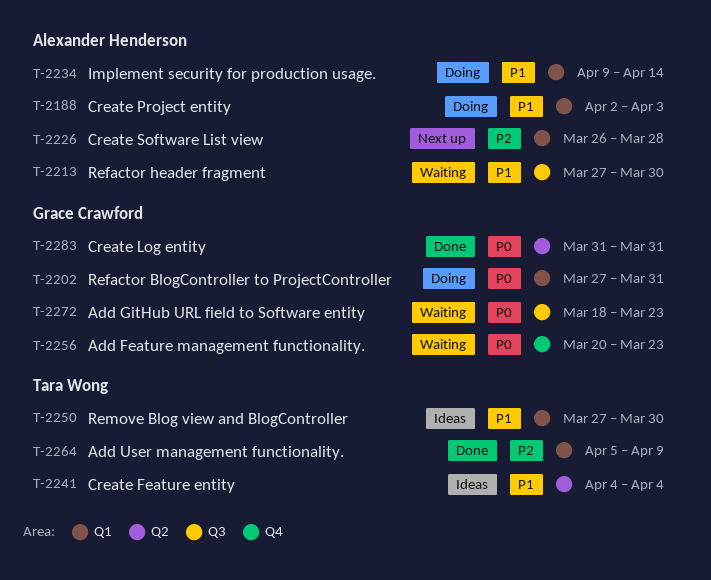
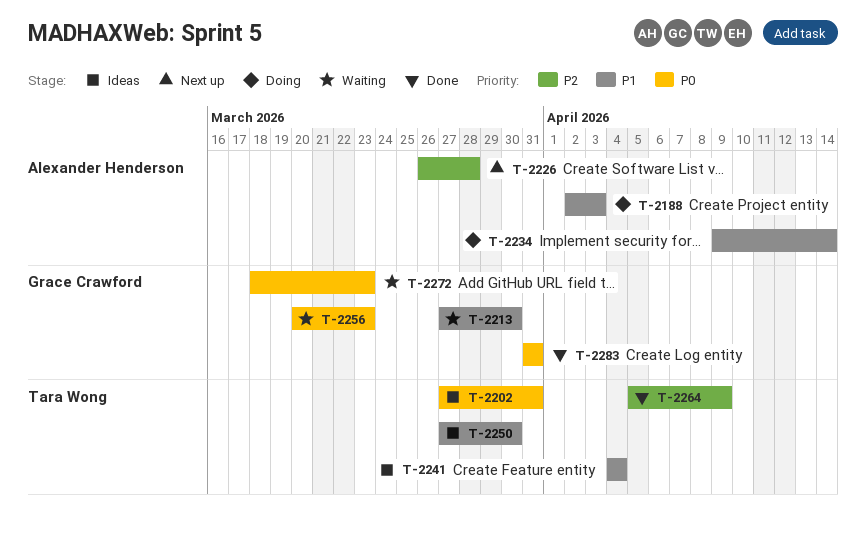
T-2202, status: Doing -> Ideas
T-2202, owner: Grace Crawford -> Tara Wong
T-2213, owner: Alexander Henderson -> Grace Crawford

